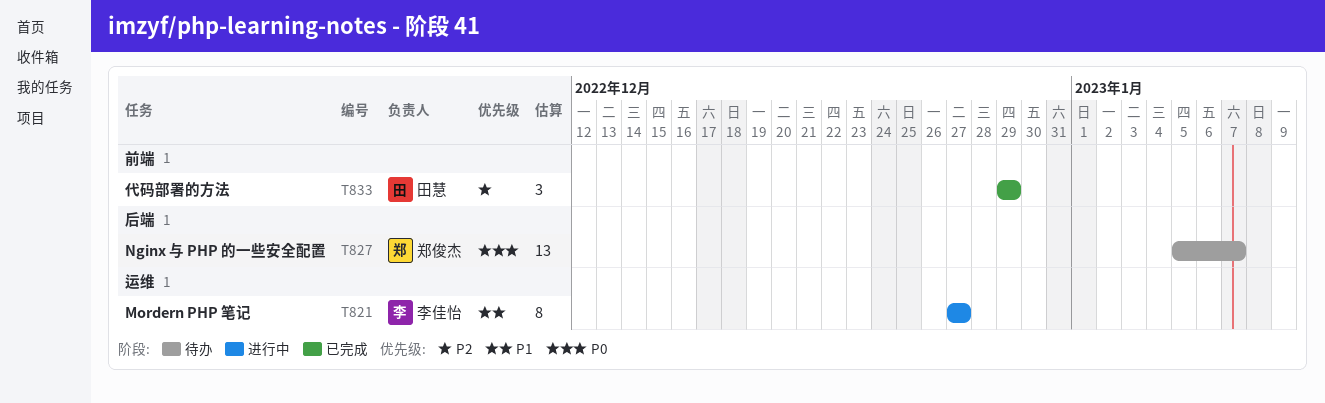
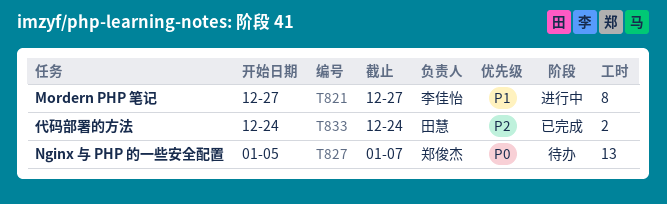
T833, estimate: 3 -> 2
T833, start: Dec 29 -> Dec 24
T833, due: Dec 29 -> Dec 24

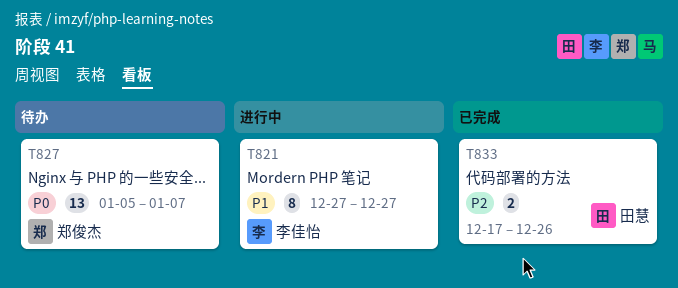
T833, start: Dec 24 -> Dec 17
T833, due: Dec 24 -> Dec 26

